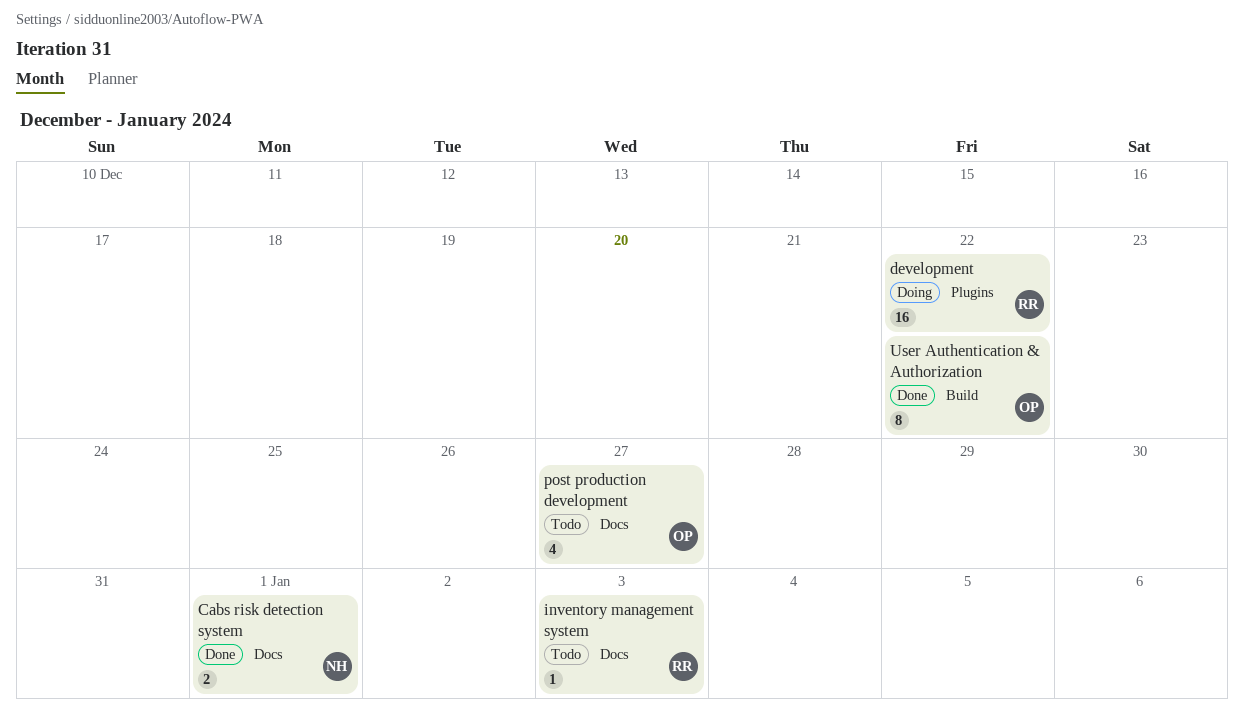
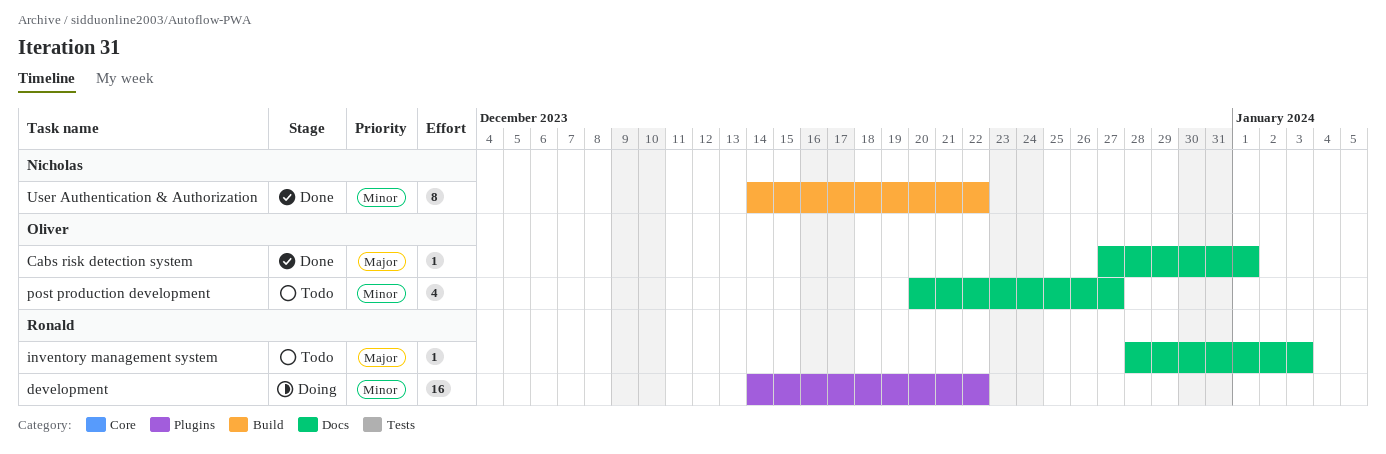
Cabs risk detection system, owner: Nicholas -> Oliver
Cabs risk detection system, estimate: 2 -> 1
User Authentication & Authorization, owner: Oliver -> Nicholas

